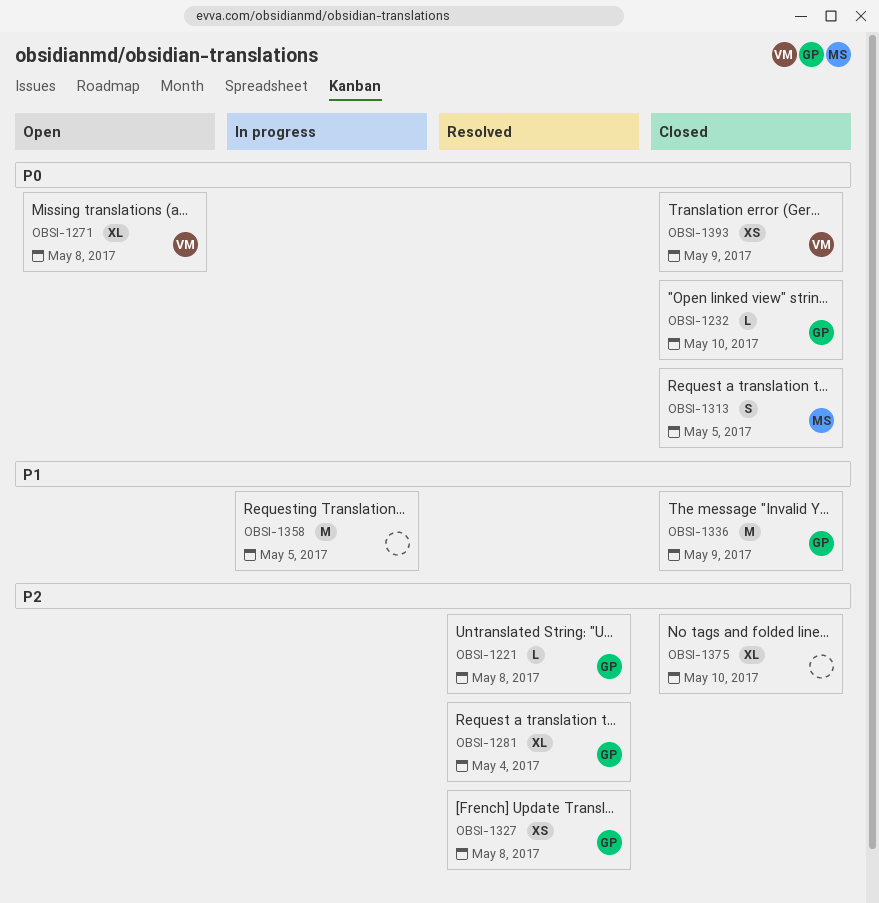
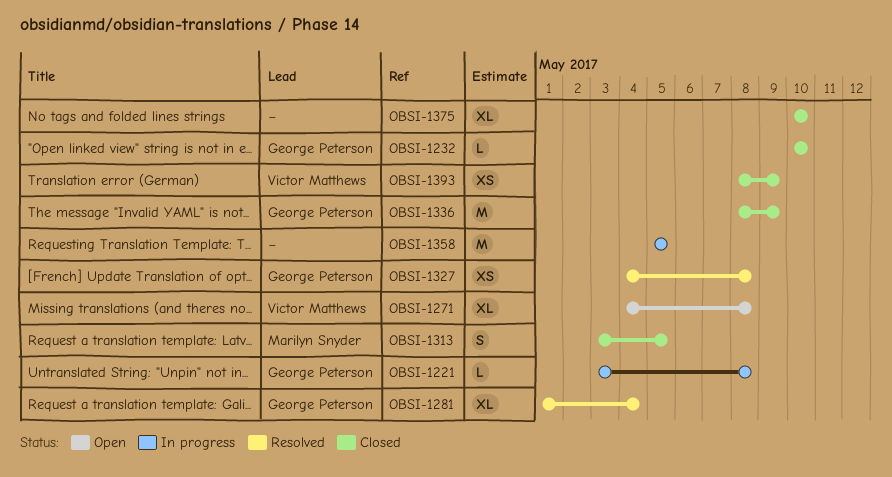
OBSI-1221, status: Resolved -> In progress

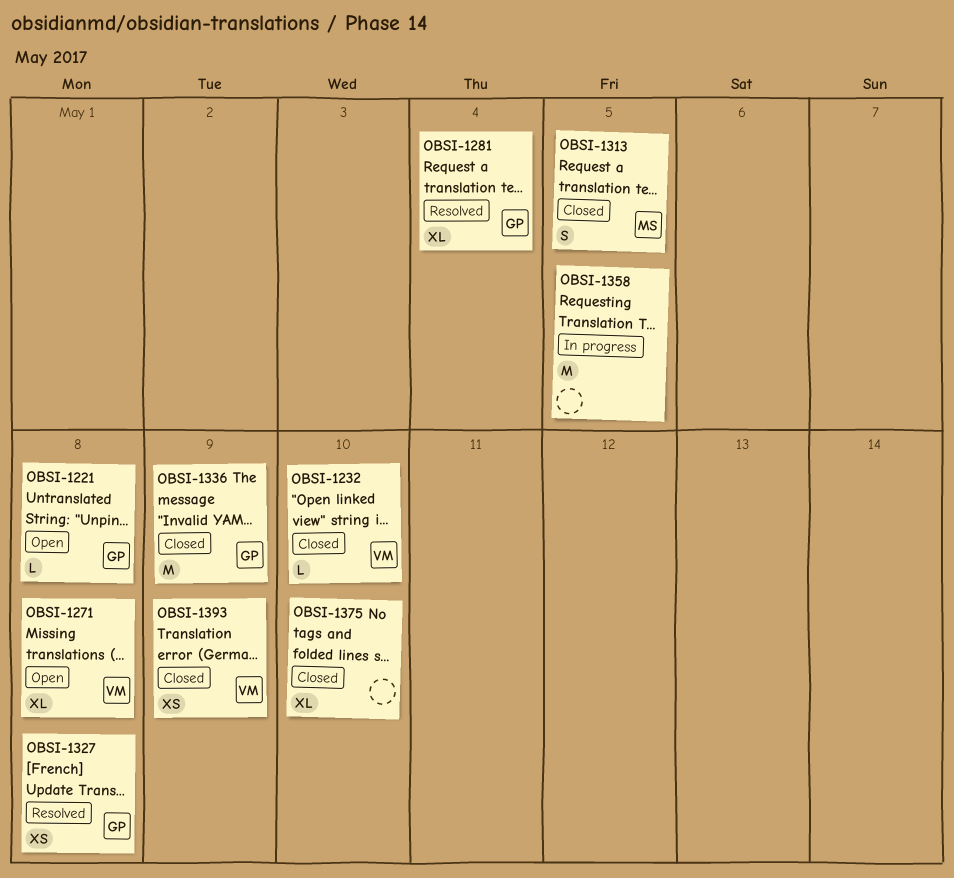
OBSI-1221, status: In progress -> Open
OBSI-1232, owner: George Peterson -> Victor Matthews

